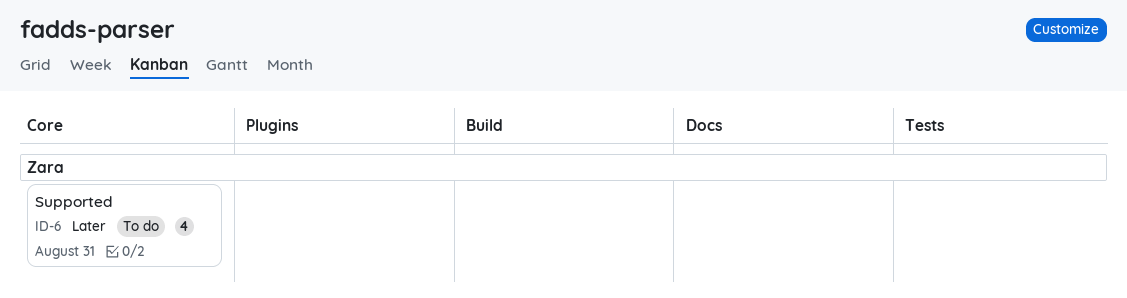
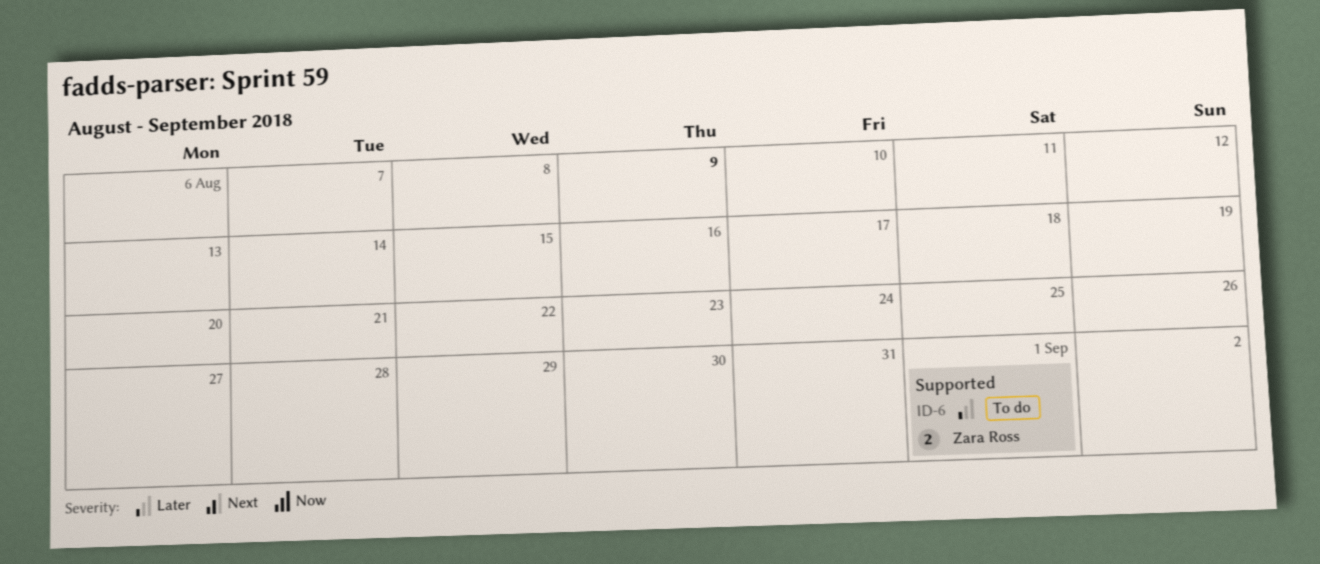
ID-6, estimate: 4 -> 2
ID-6, due: Aug 31 -> Sep 1

